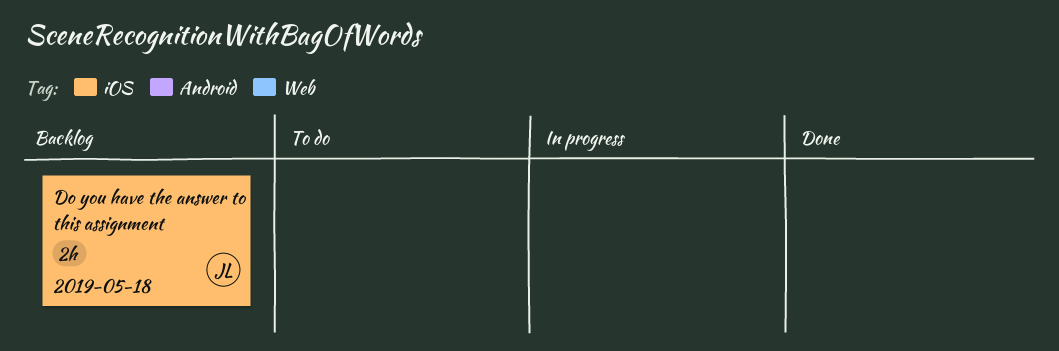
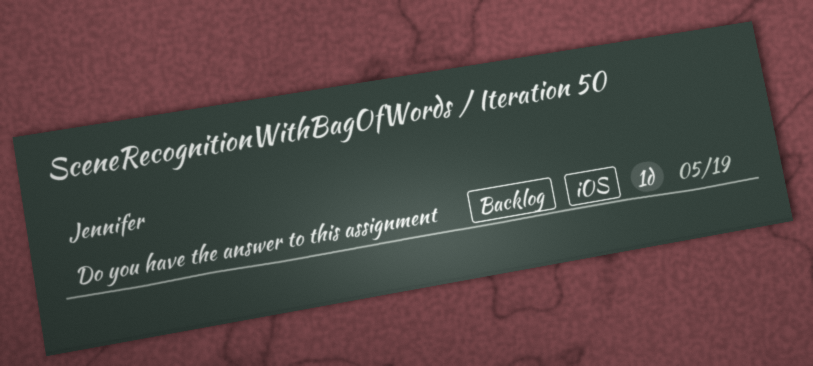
Do you have the answer to this assignment, estimate: 2h -> 1d
Do you have the answer to this assignment, due: May 18 -> May 19

